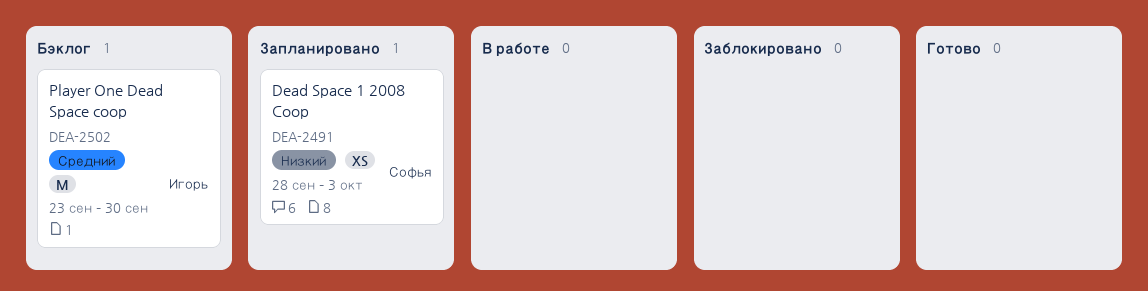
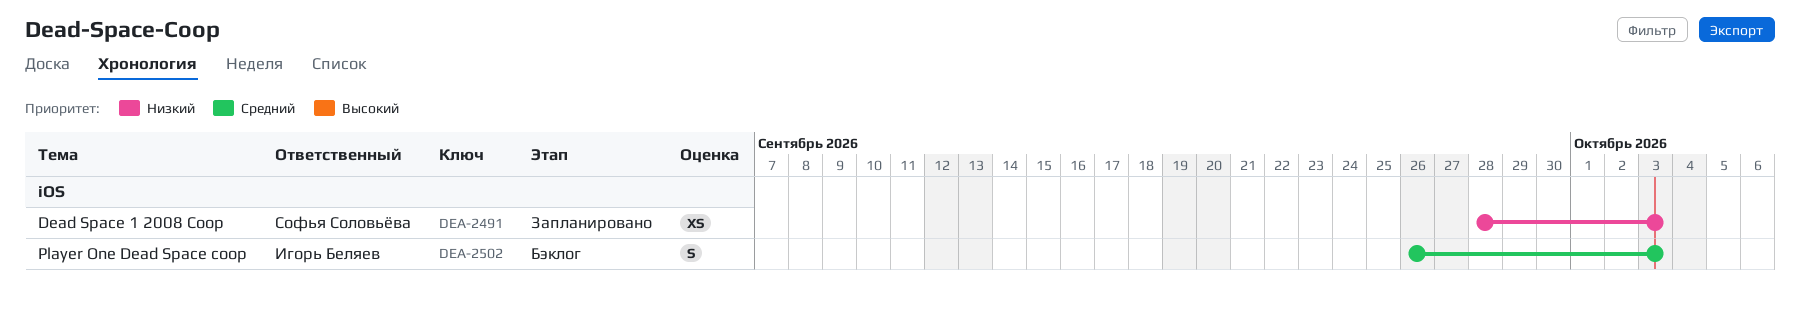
DEA-2502, estimate: M -> S
DEA-2502, start: Sep 23 -> Sep 26
DEA-2502, due: Sep 30 -> Oct 3

